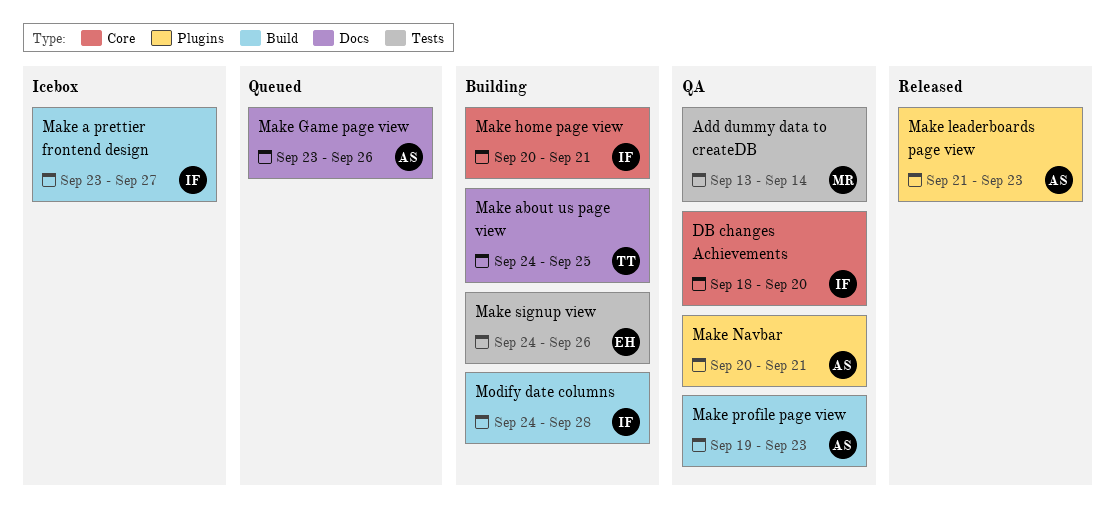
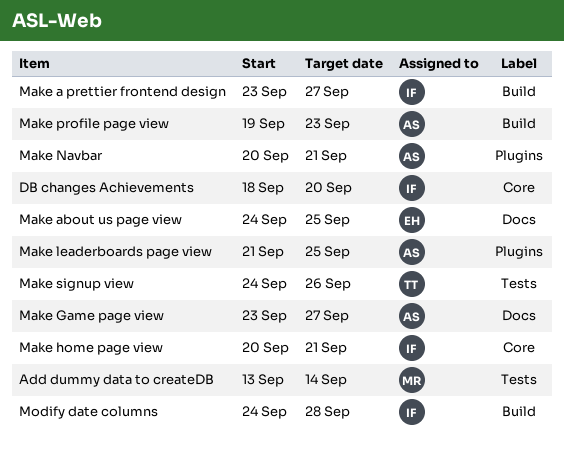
Make about us page view, owner: TT -> EH
Make Game page view, due: Sep 26 -> Sep 27
Make leaderboards page view, due: Sep 23 -> Sep 25
Make signup view, owner: EH -> TT

